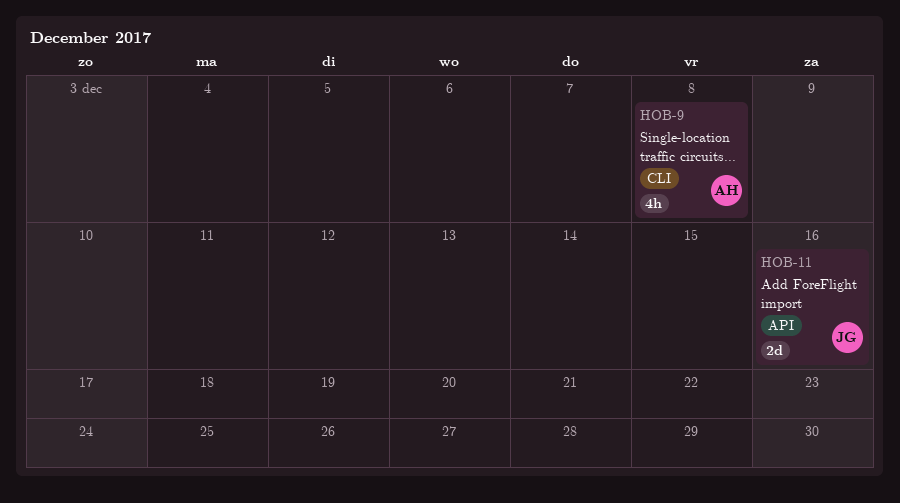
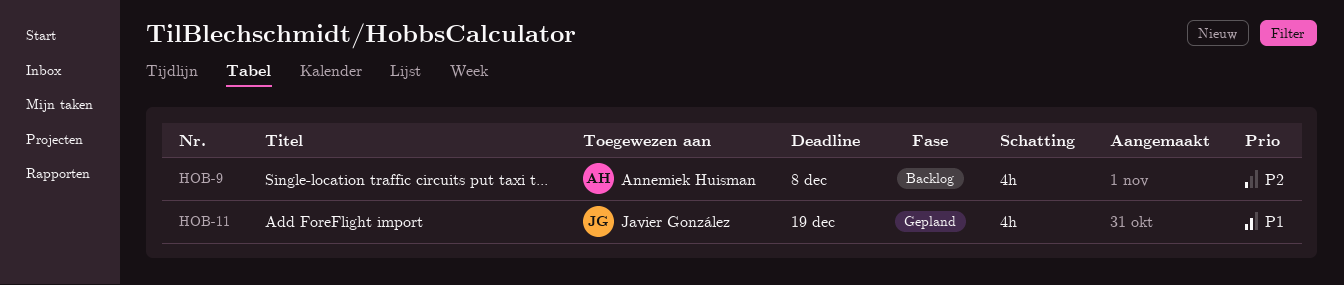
HOB-11, estimate: 2d -> 4h
HOB-11, due: Dec 16 -> Dec 19

